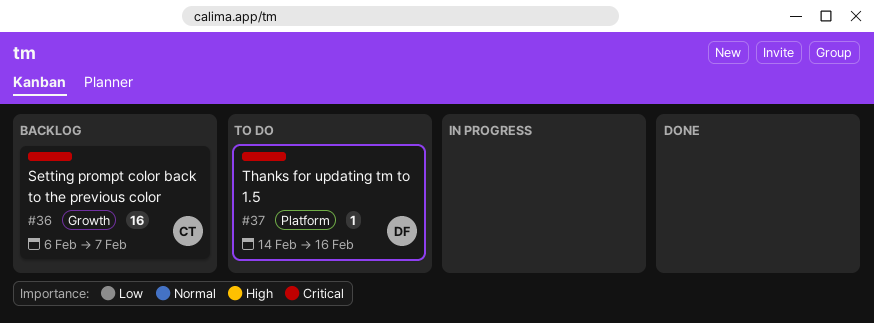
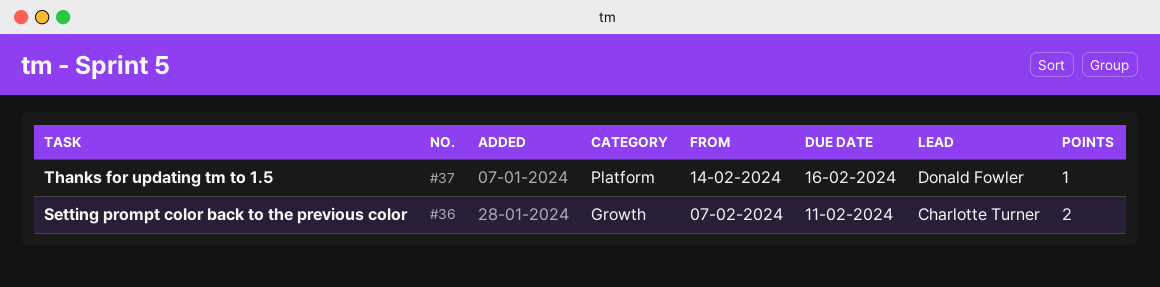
#36, estimate: 16 -> 2
#36, start: Feb 6 -> Feb 7
#36, due: Feb 7 -> Feb 11

